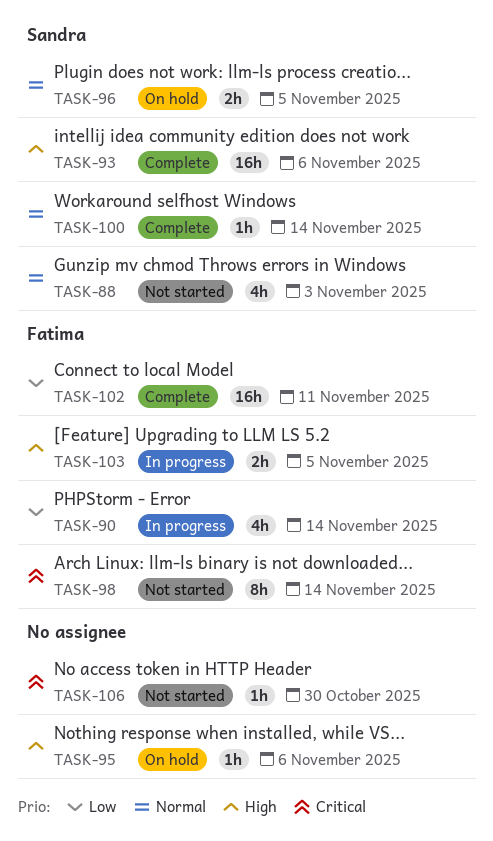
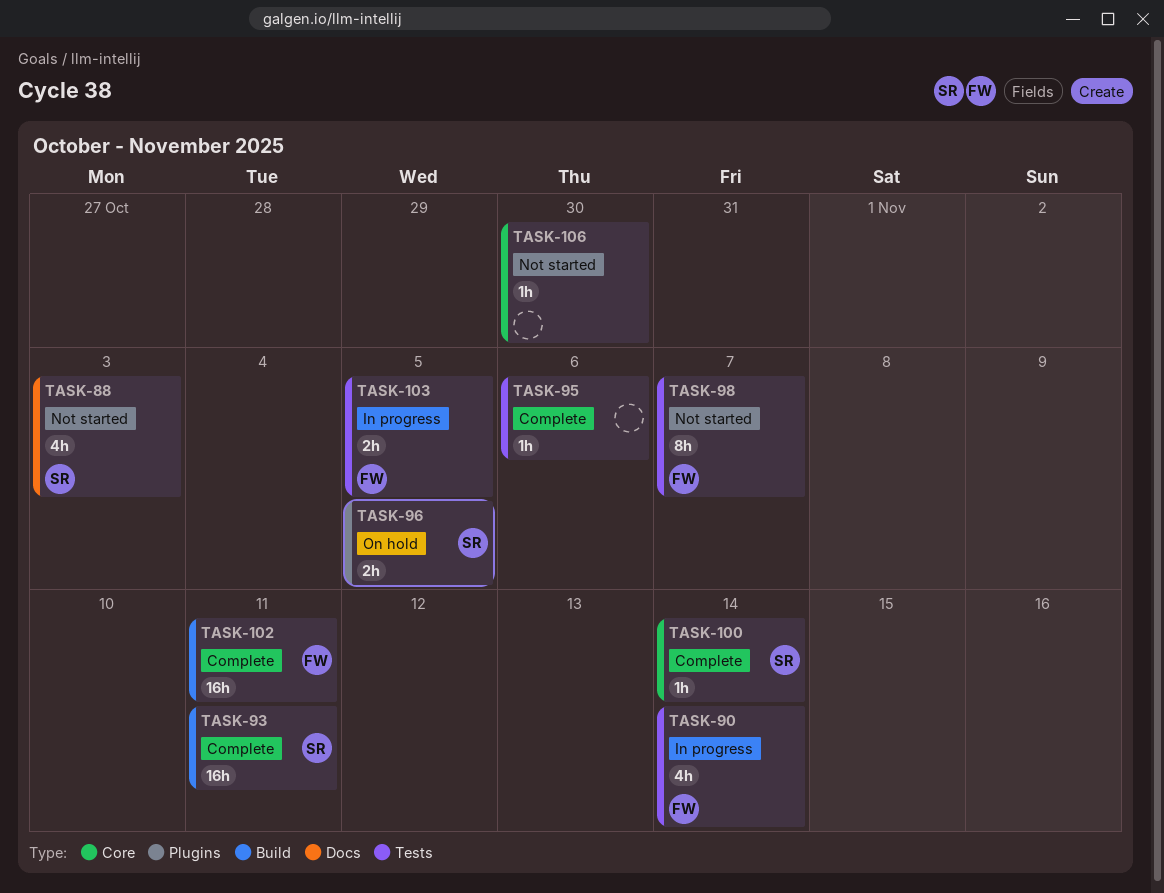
TASK-93, due: Nov 6 -> Nov 11
TASK-95, status: On hold -> Complete
TASK-98, due: Nov 14 -> Nov 7

